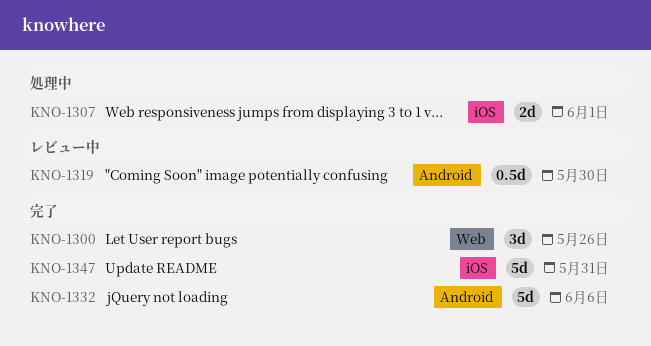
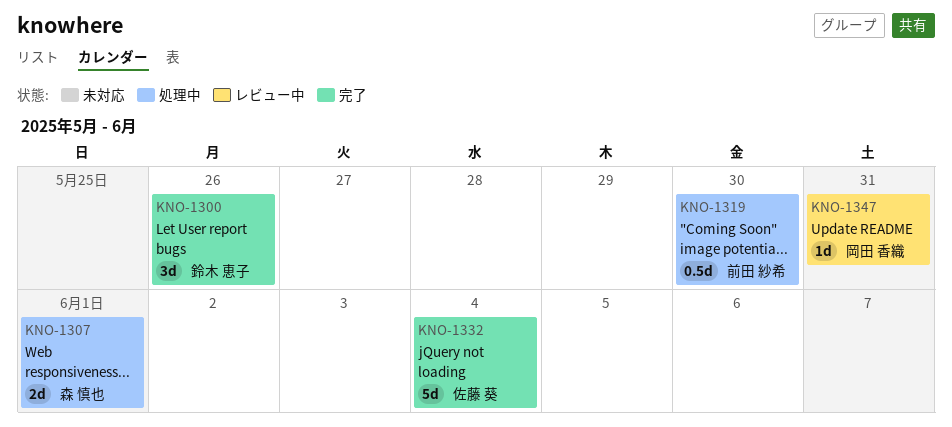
KNO-1319, status: レビュー中 -> 処理中
KNO-1332, due: Jun 6 -> Jun 4
KNO-1347, status: 完了 -> レビュー中
KNO-1347, estimate: 5d -> 1d

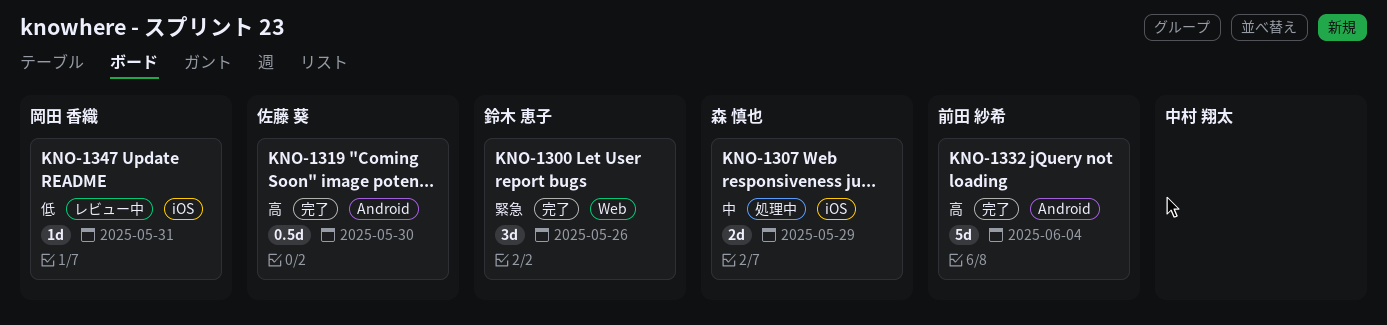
KNO-1307, due: Jun 1 -> May 29
KNO-1319, status: 処理中 -> 完了
KNO-1319, owner: 前田 紗希 -> 佐藤 葵
KNO-1332, owner: 佐藤 葵 -> 前田 紗希

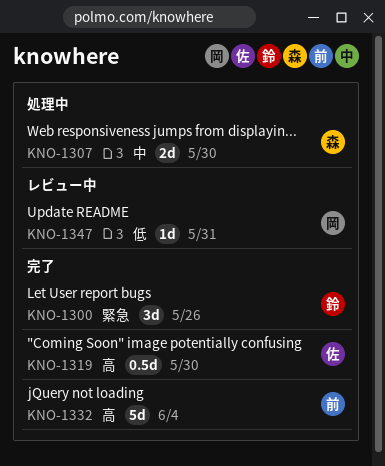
KNO-1307, due: May 29 -> May 30

